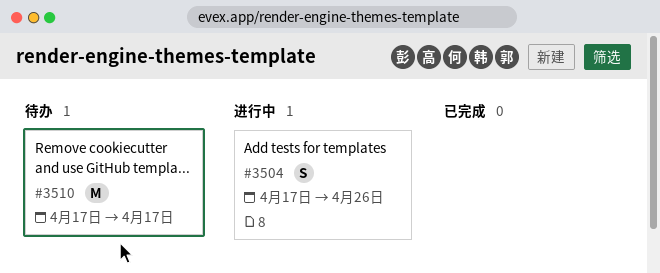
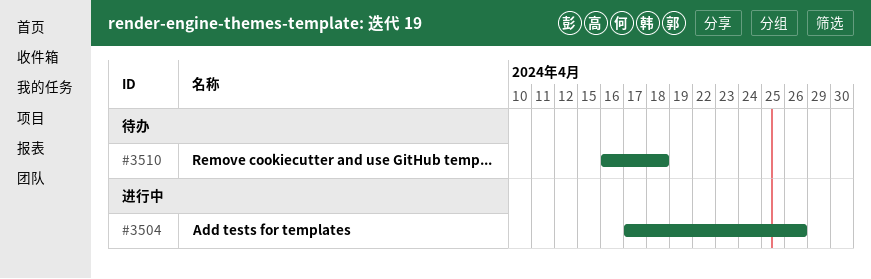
#3510, start: Apr 17 -> Apr 16
#3510, due: Apr 17 -> Apr 18

